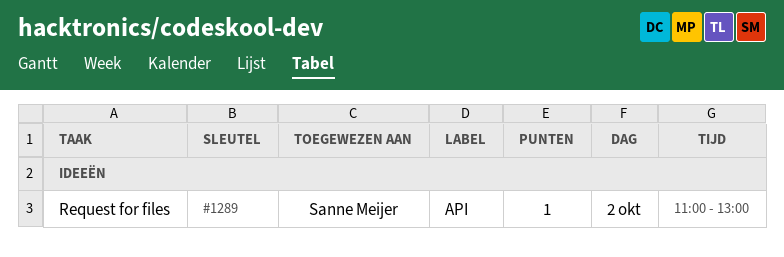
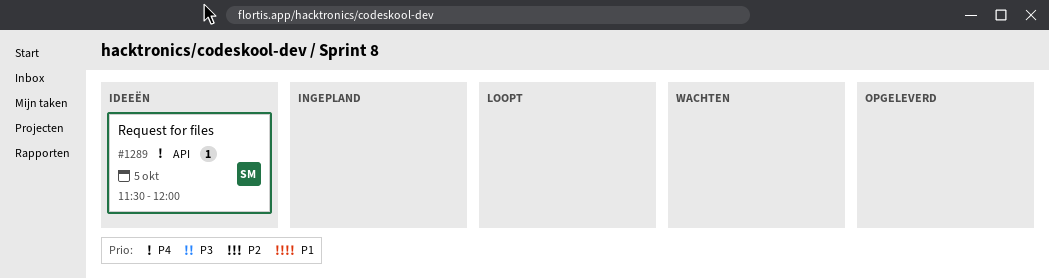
#1289, day: Oct 2 -> Oct 5
#1289, begins: 11:00 -> 11:30
#1289, ends: 13:00 -> 12:00

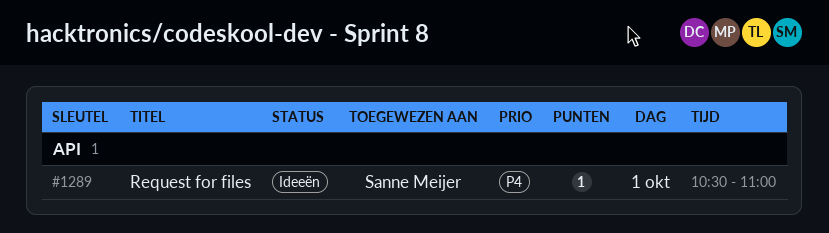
#1289, day: Oct 5 -> Oct 1
#1289, begins: 11:30 -> 10:30
#1289, ends: 12:00 -> 11:00

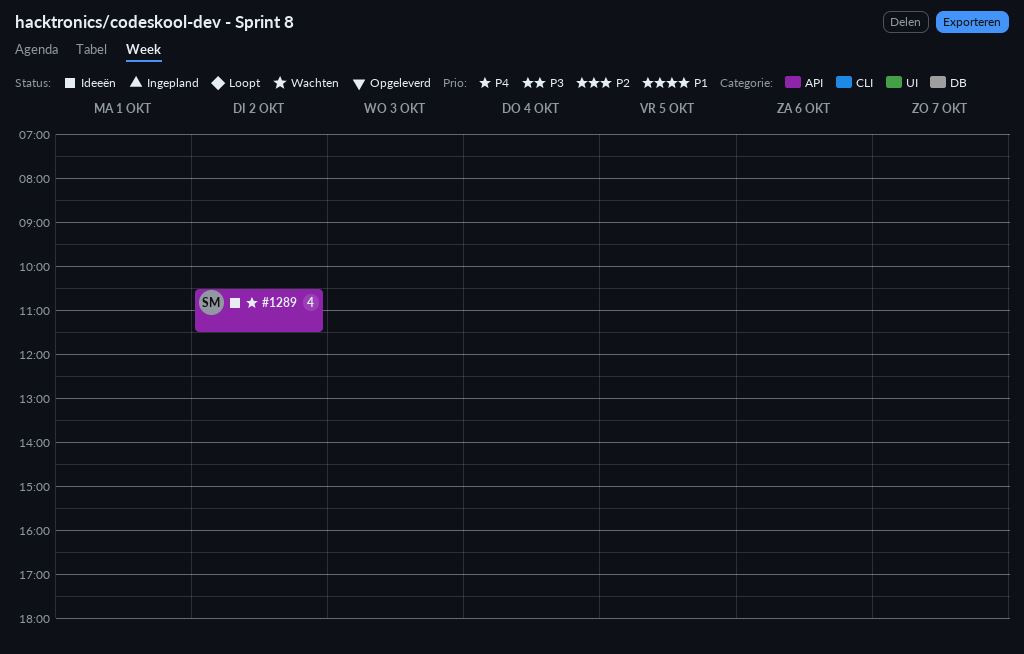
#1289, estimate: 1 -> 4
#1289, day: Oct 1 -> Oct 2
#1289, ends: 11:00 -> 11:30

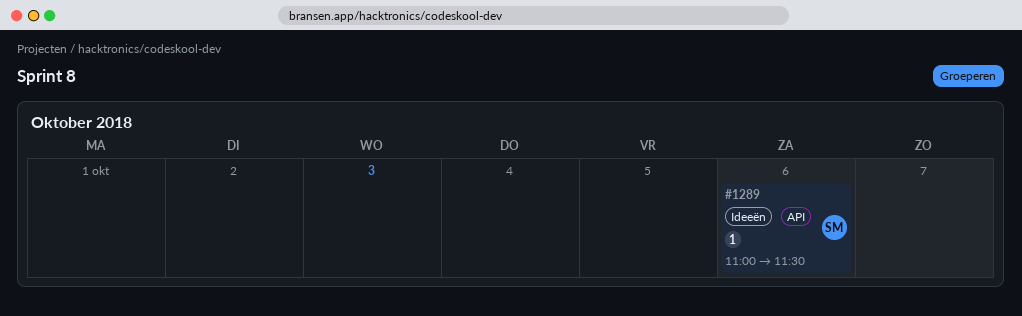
#1289, estimate: 4 -> 1
#1289, day: Oct 2 -> Oct 6
#1289, begins: 10:30 -> 11:00

